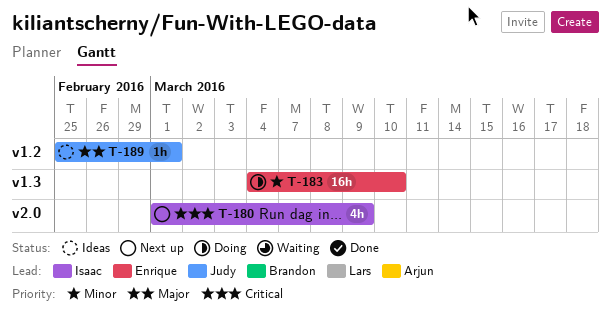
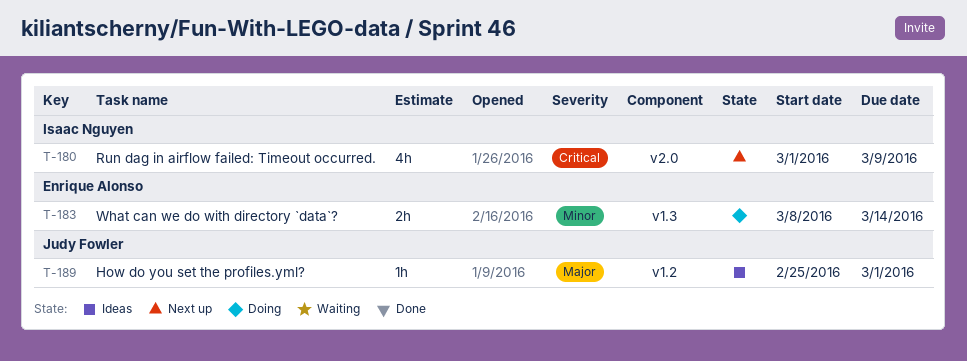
T-183, estimate: 16h -> 2h
T-183, start: Mar 4 -> Mar 8
T-183, due: Mar 10 -> Mar 14

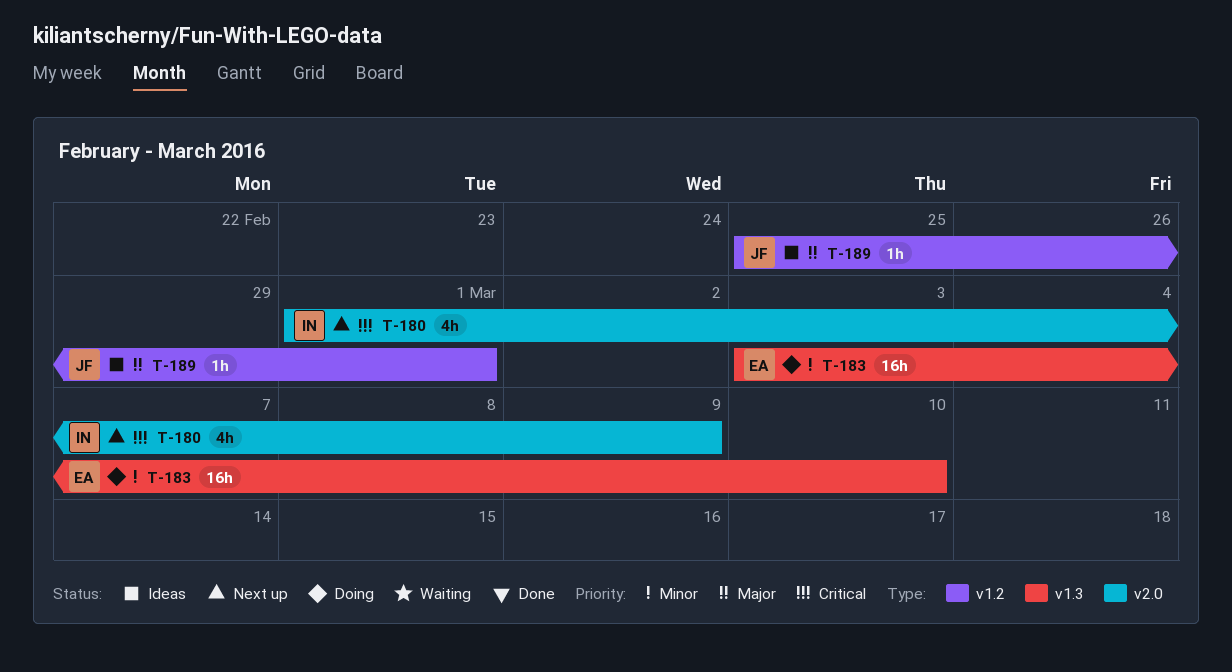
T-183, estimate: 2h -> 16h
T-183, start: Mar 8 -> Mar 3
T-183, due: Mar 14 -> Mar 10

